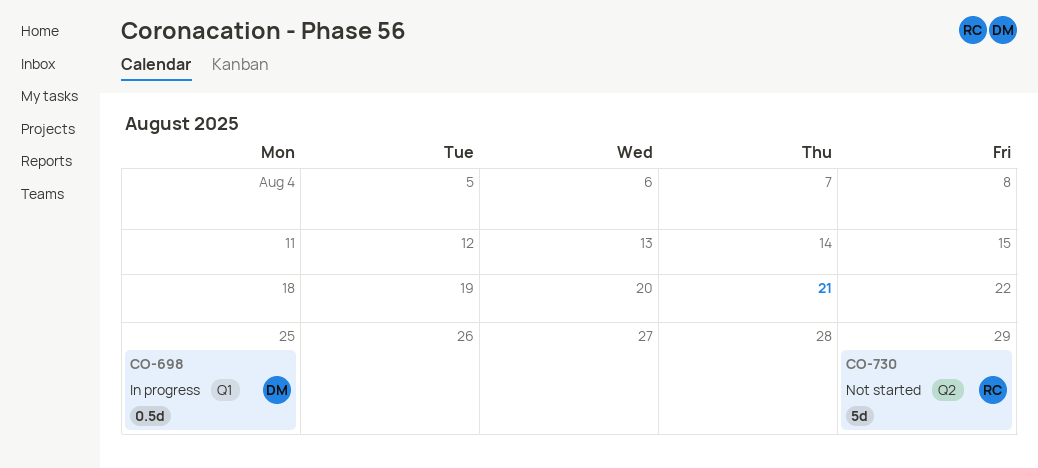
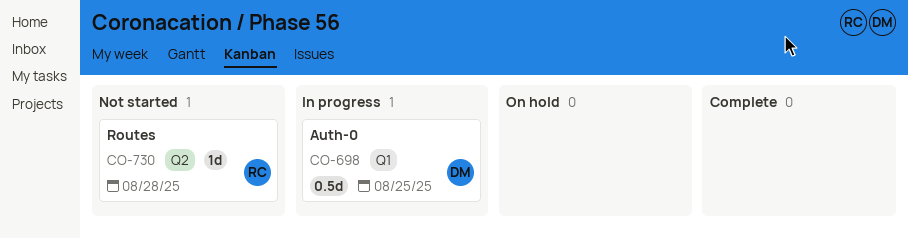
CO-730, estimate: 5d -> 1d
CO-730, due: Aug 29 -> Aug 28

